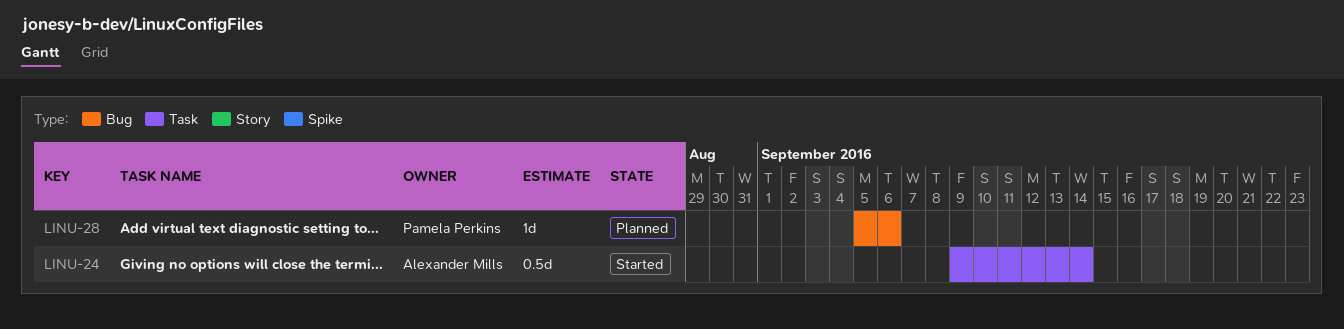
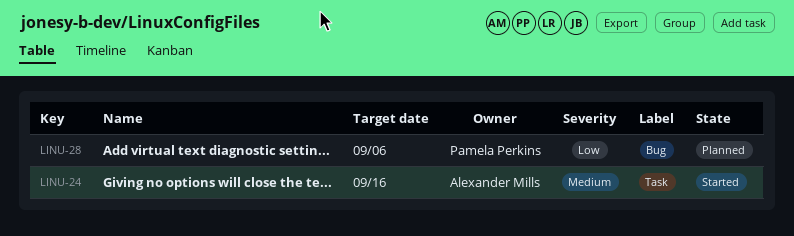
LINU-24, due: Sep 14 -> Sep 16

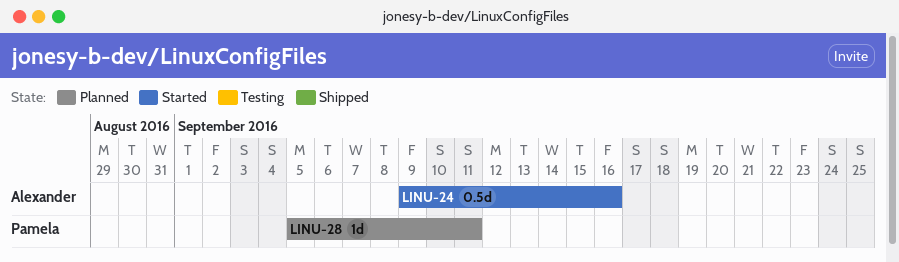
LINU-28, due: Sep 6 -> Sep 11

